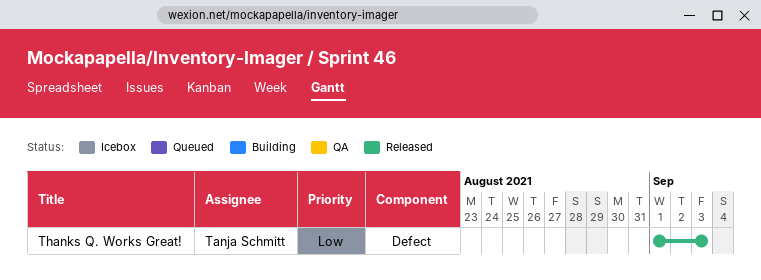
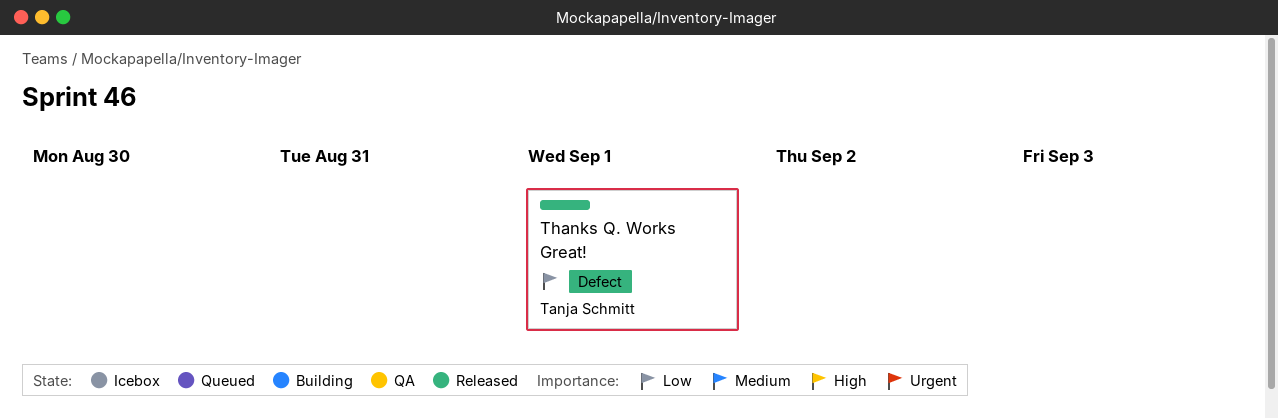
Thanks Q. Works Great!, due: Sep 3 -> Sep 1

